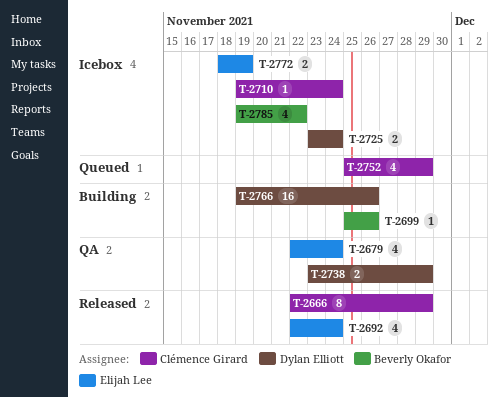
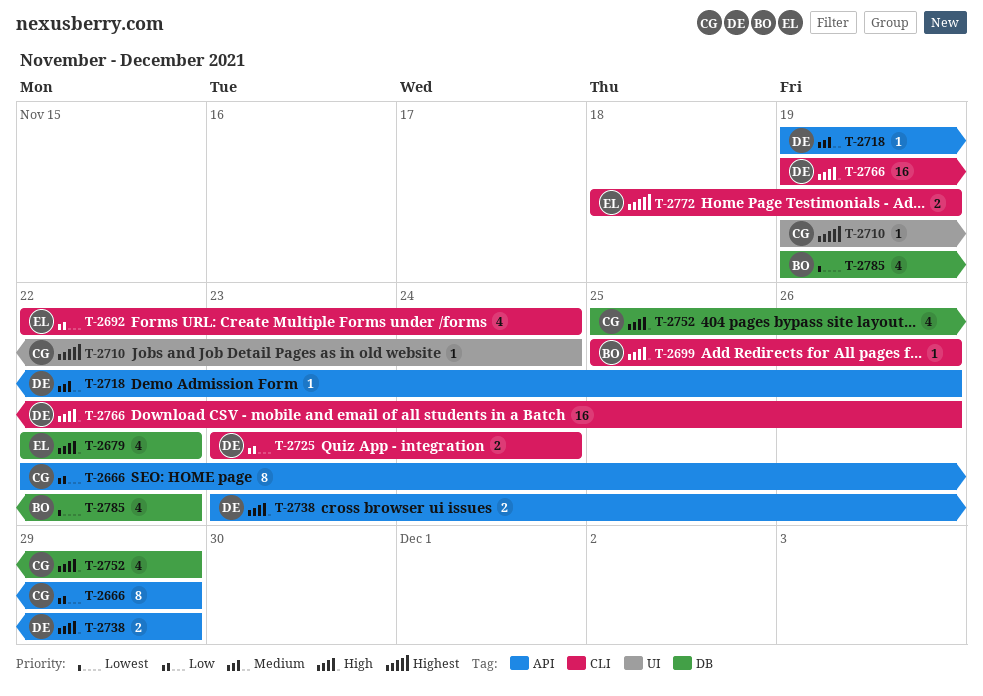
T-2679, due: Nov 24 -> Nov 22
T-2718: none -> present

